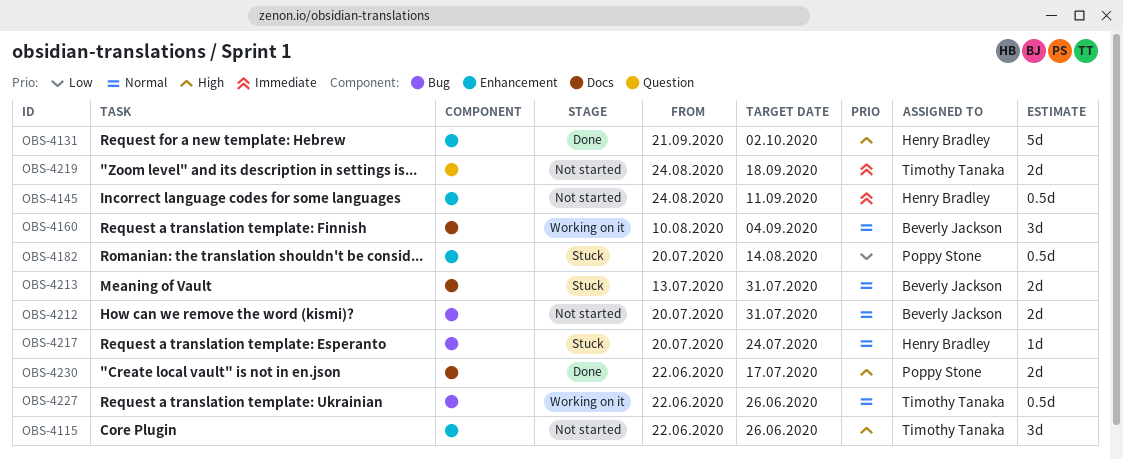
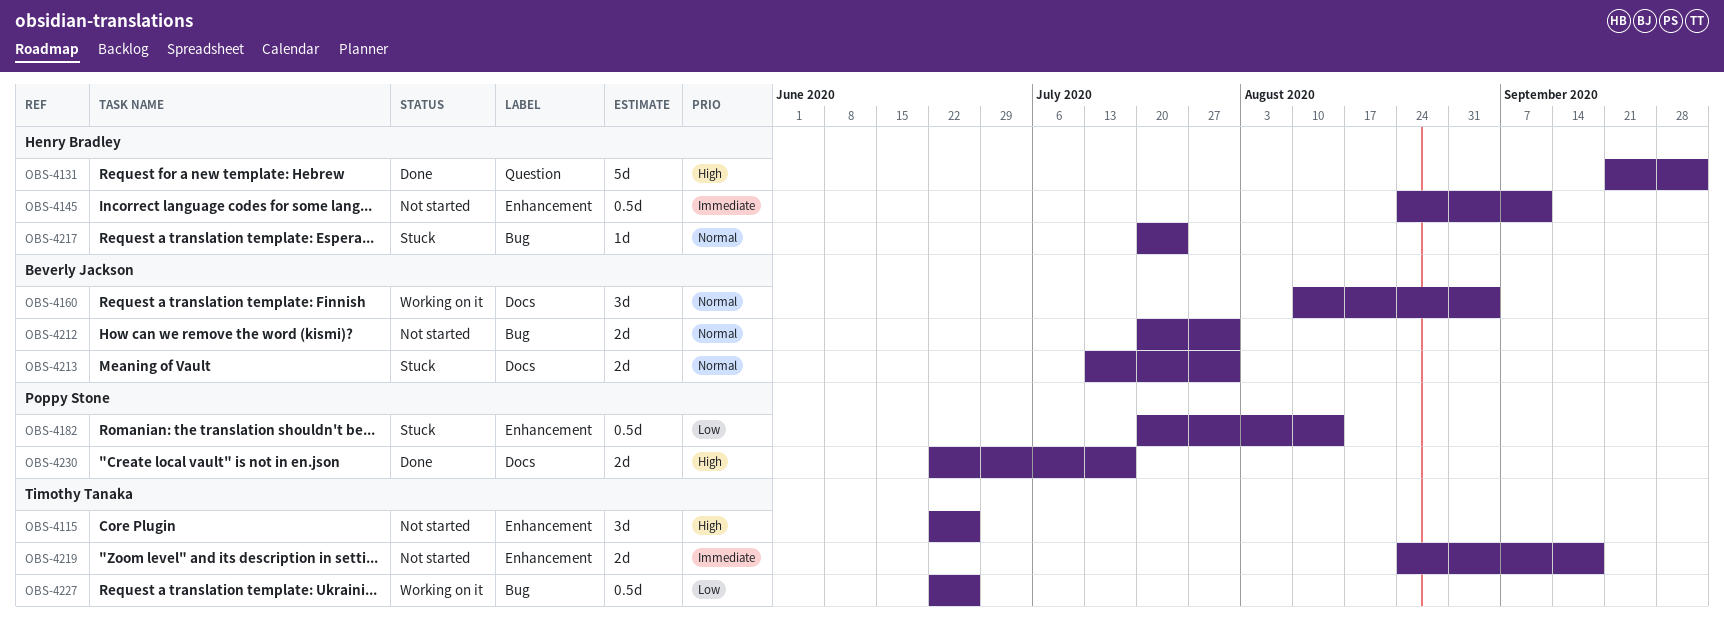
OBS-4131, label: Enhancement -> Question
OBS-4219, label: Question -> Enhancement
OBS-4227, priority: Normal -> Low

